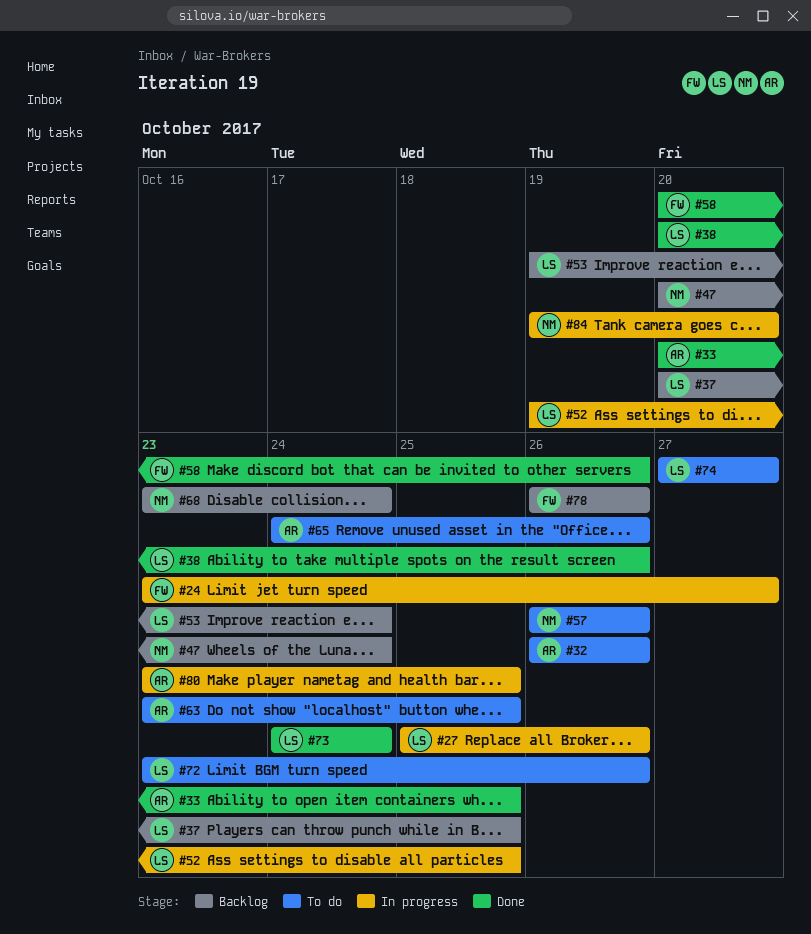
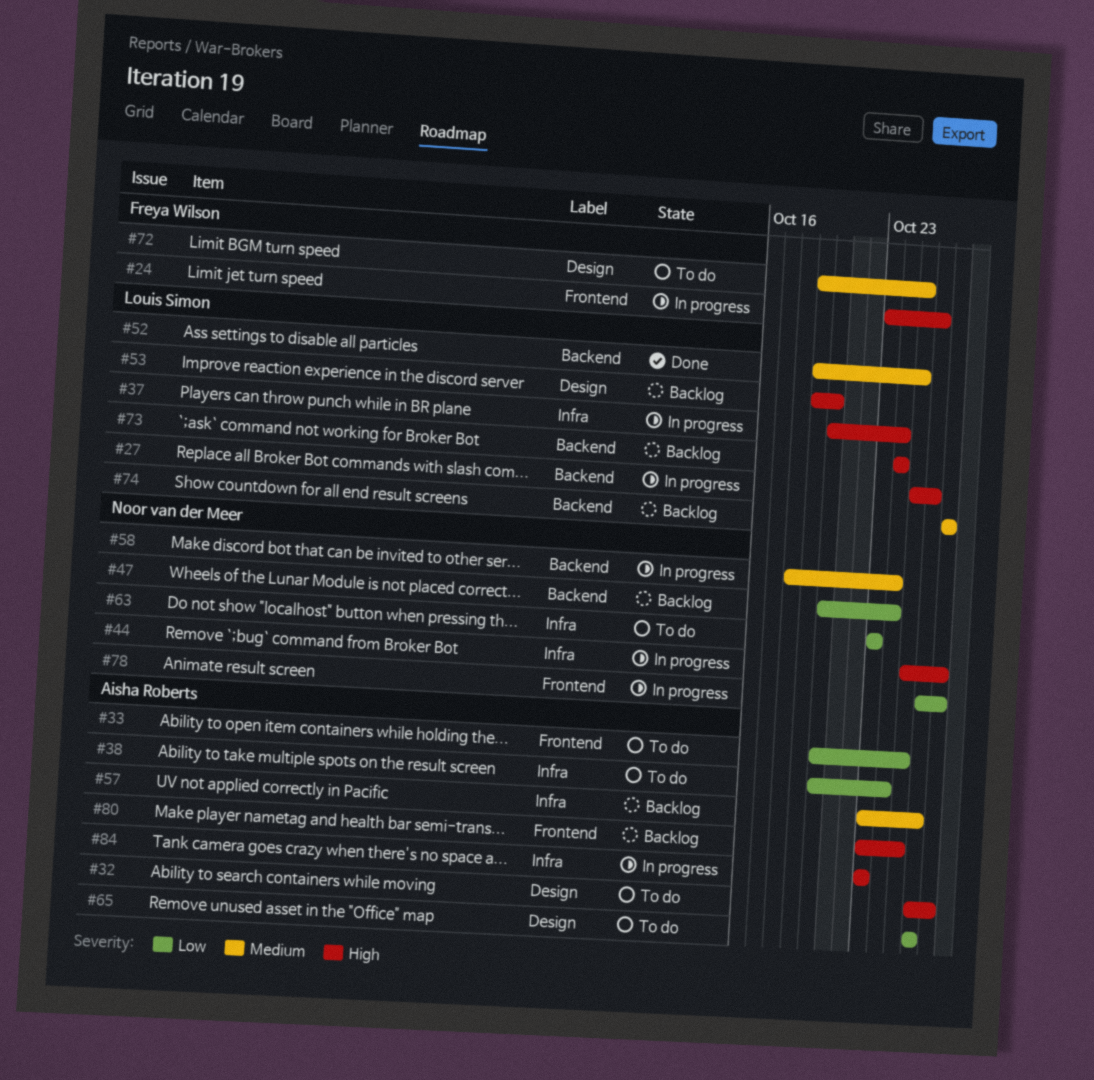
#24, due: Oct 27 -> Oct 26
#32, due: Oct 26 -> Oct 27
#33, status: Done -> To do
#37, status: Backlog -> In progress
#37, due: Oct 25 -> Oct 24
#38, status: Done -> To do
#38, owner: Louis Simon -> Aisha Roberts
#38, due: Oct 26 -> Oct 24
#44: none -> present
#52, status: In progress -> Done
#53, due: Oct 24 -> Oct 20
#57, status: To do -> Backlog
#57, owner: Noor van der Meer -> Aisha Roberts
#57, start: Oct 26 -> Oct 23
#58, status: Done -> In progress
#58, owner: Freya Wilson -> Noor van der Meer
#58, start: Oct 20 -> Oct 18
#58, due: Oct 26 -> Oct 24
#63, owner: Aisha Roberts -> Noor van der Meer
#63, due: Oct 25 -> Oct 23
#65, start: Oct 24 -> Oct 26
#68: present -> none
#72, owner: Louis Simon -> Freya Wilson
#72, start: Oct 23 -> Oct 19
#72, due: Oct 26 -> Oct 25
#73, status: Done -> Backlog
#74, status: To do -> Backlog
#78, status: Backlog -> In progress
#78, owner: Freya Wilson -> Noor van der Meer
#78, due: Oct 26 -> Oct 27
#80, status: In progress -> Backlog
#84, owner: Noor van der Meer -> Aisha Roberts
#84, start: Oct 19 -> Oct 23
#84, due: Oct 20 -> Oct 23

